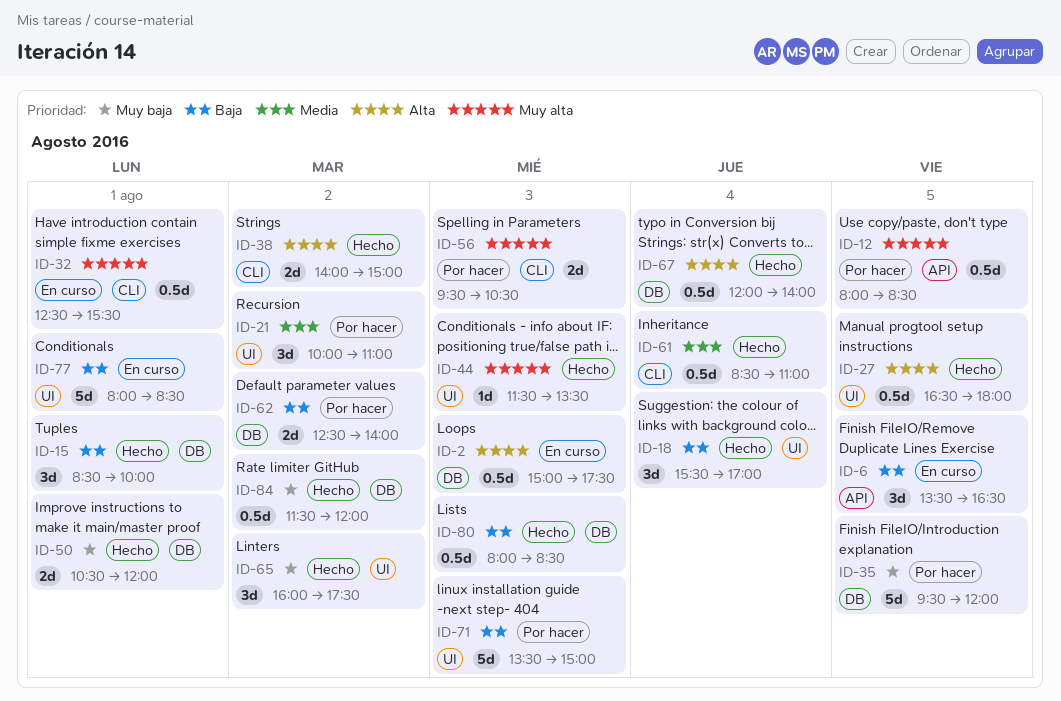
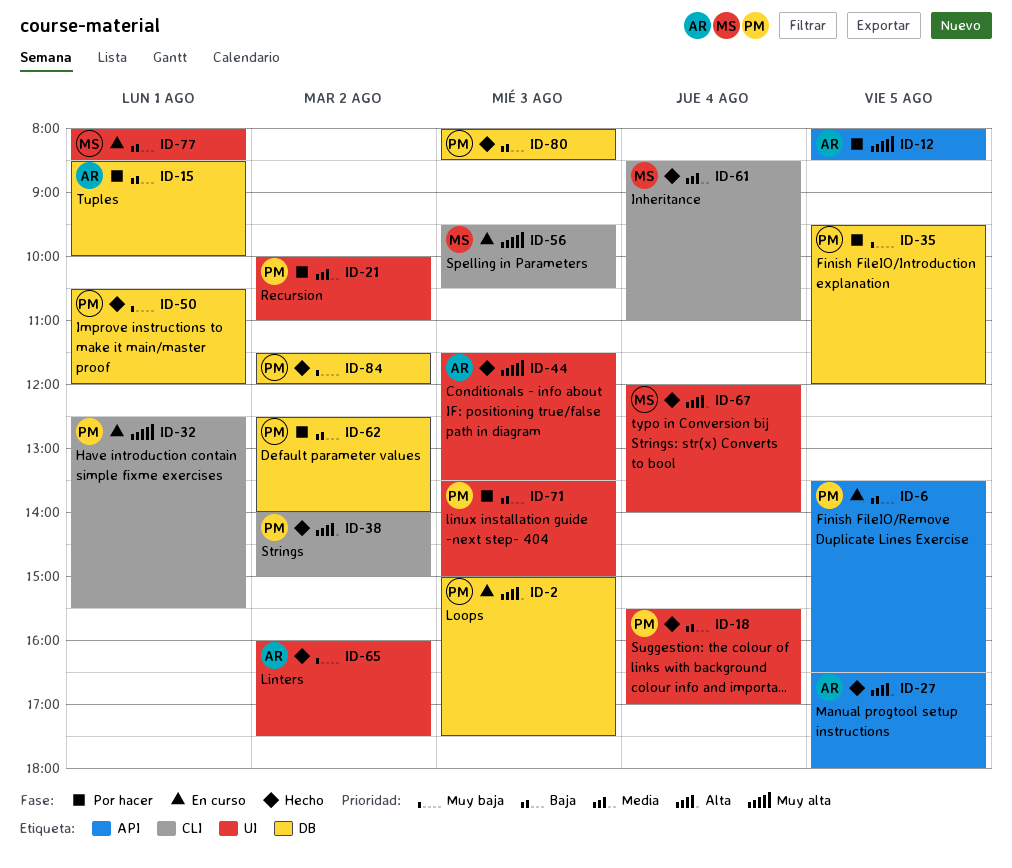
ID-15, status: Hecho -> Por hacer
ID-27, label: UI -> API
ID-56, status: Por hacer -> En curso
ID-67, label: DB -> UI

